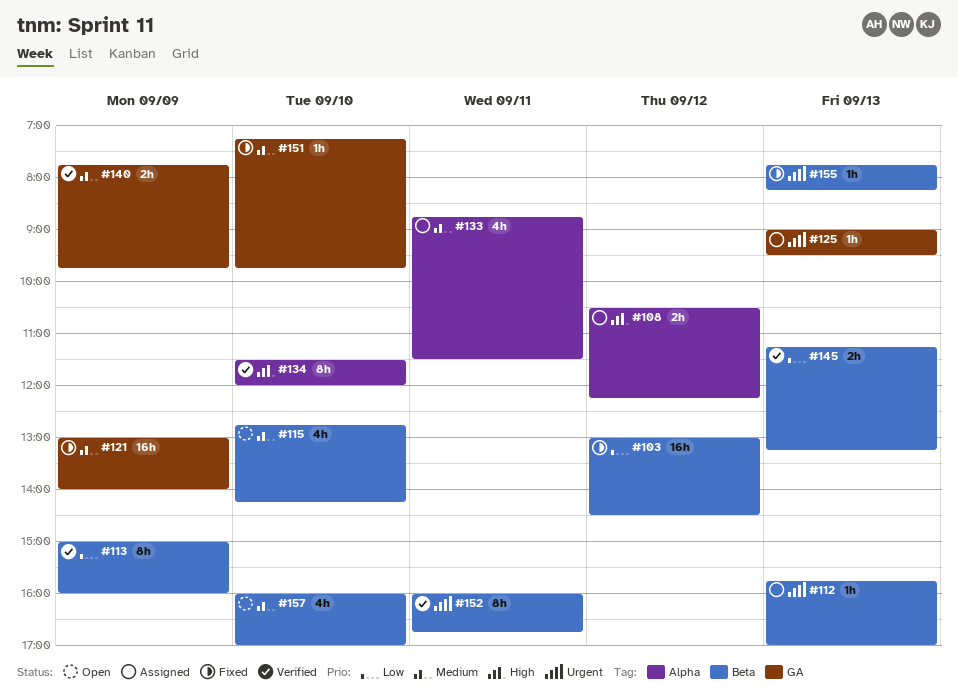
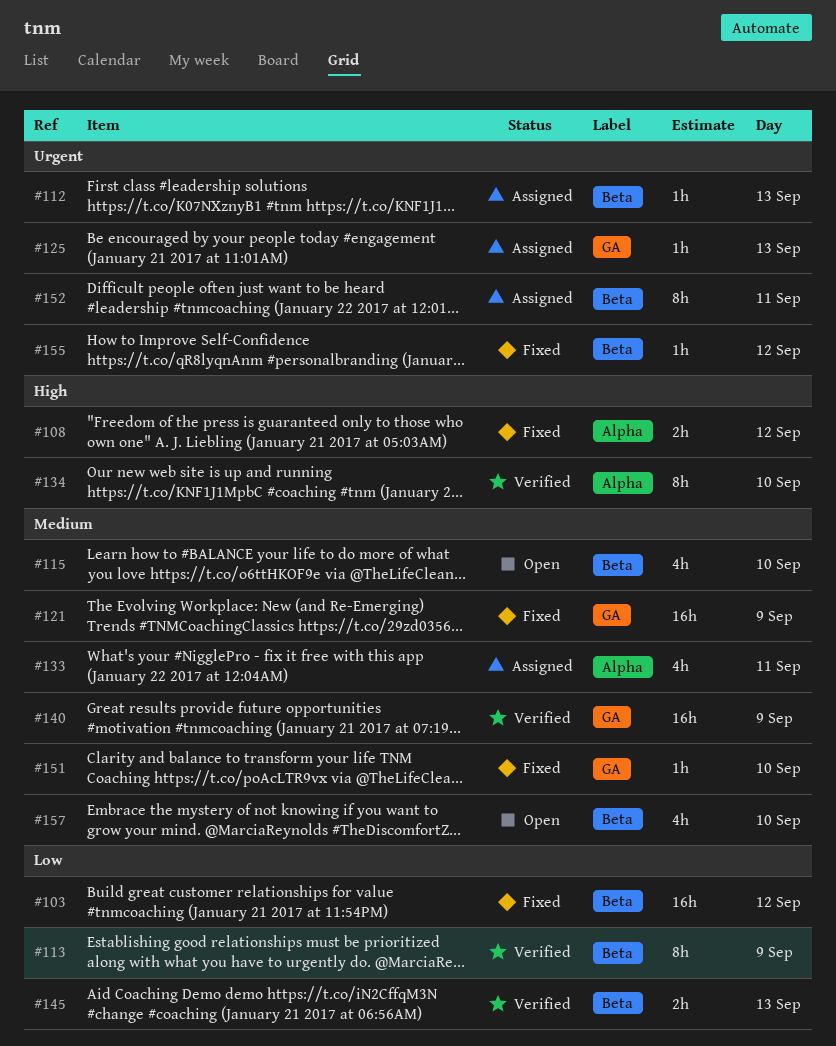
#108, status: Assigned -> Fixed
#140, estimate: 2h -> 16h
#152, status: Verified -> Assigned
#155, day: Sep 13 -> Sep 12

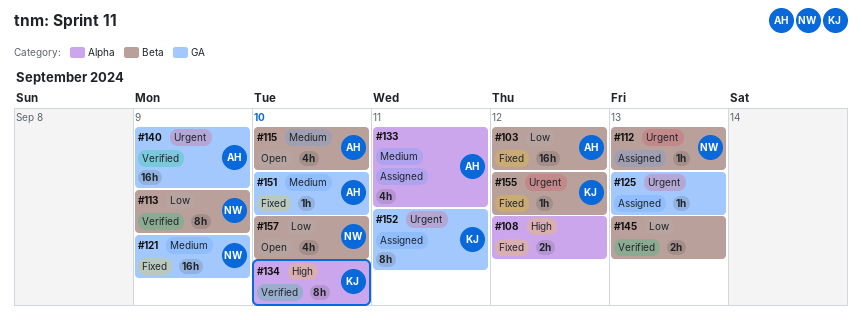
#140, priority: Medium -> Urgent
#152, label: Beta -> GA
#157, priority: Medium -> Low

